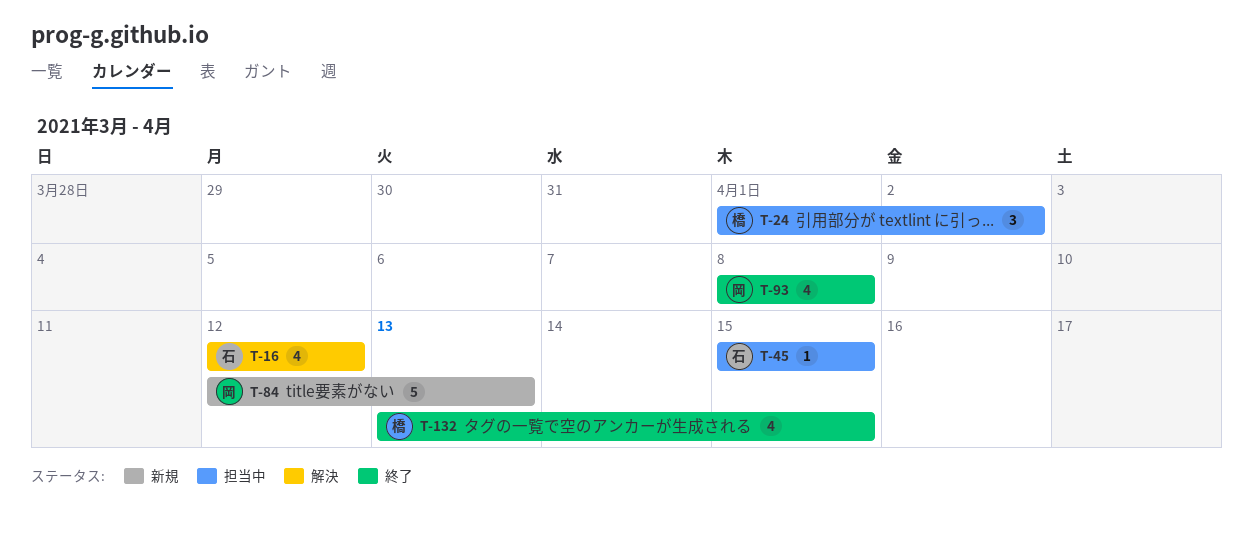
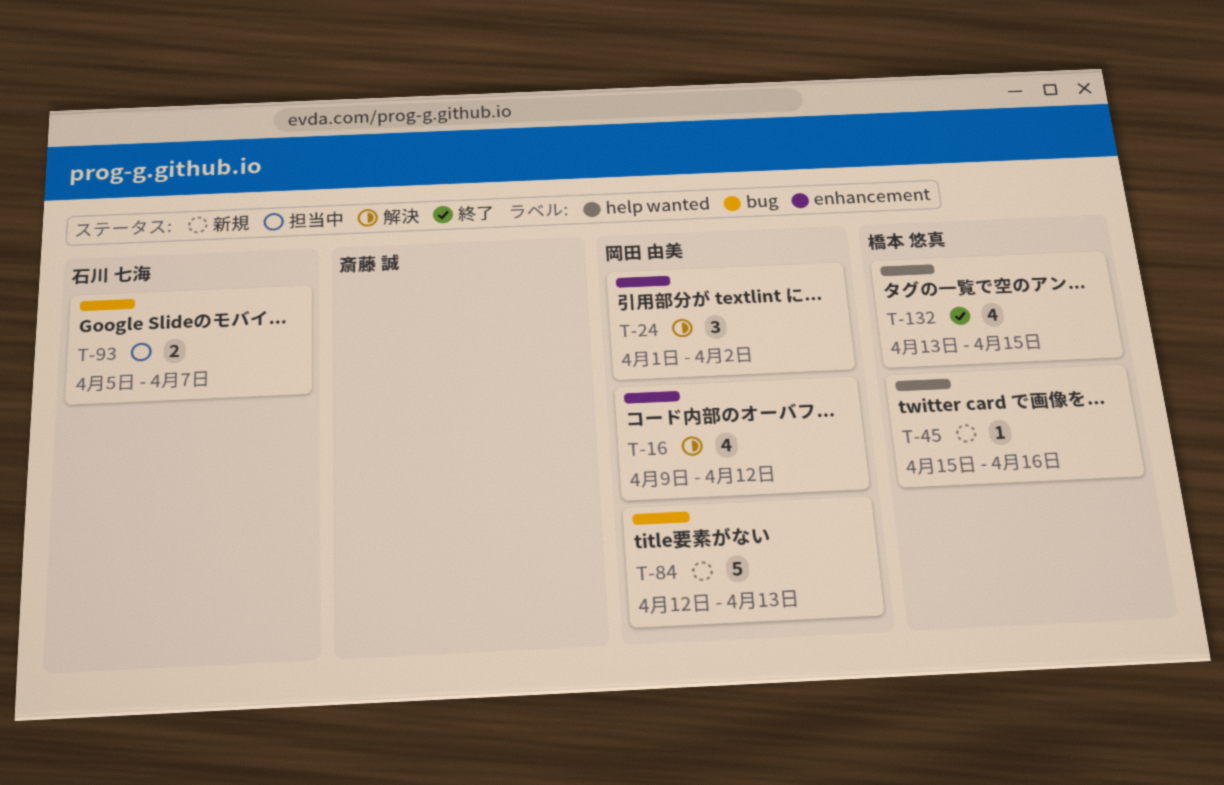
T-16, owner: 石川 七海 -> 岡田 由美
T-16, start: Apr 12 -> Apr 9
T-24, status: 担当中 -> 解決
T-24, owner: 橋本 悠真 -> 岡田 由美
T-45, status: 担当中 -> 新規
T-45, owner: 石川 七海 -> 橋本 悠真
T-45, due: Apr 15 -> Apr 16
T-93, status: 終了 -> 担当中
T-93, owner: 岡田 由美 -> 石川 七海
T-93, estimate: 4 -> 2
T-93, start: Apr 8 -> Apr 5
T-93, due: Apr 8 -> Apr 7

